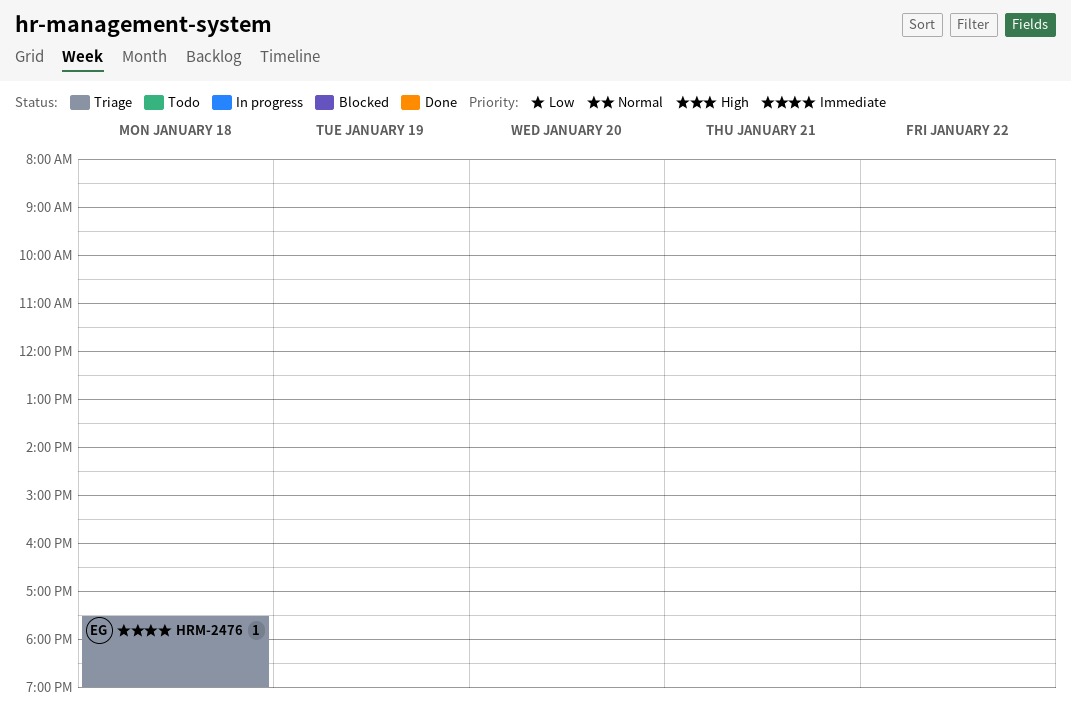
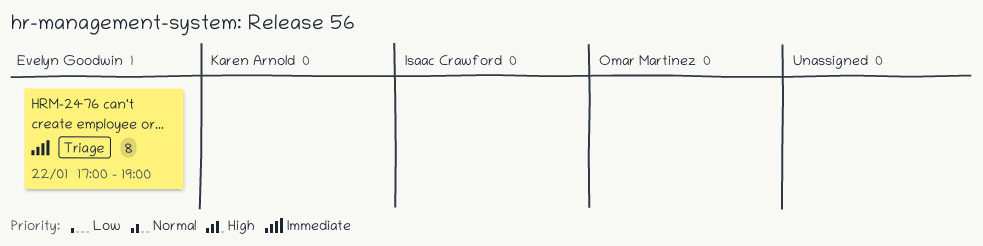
HRM-2476, estimate: 1 -> 8
HRM-2476, day: Jan 18 -> Jan 22
HRM-2476, begins: 17:30 -> 17:00

